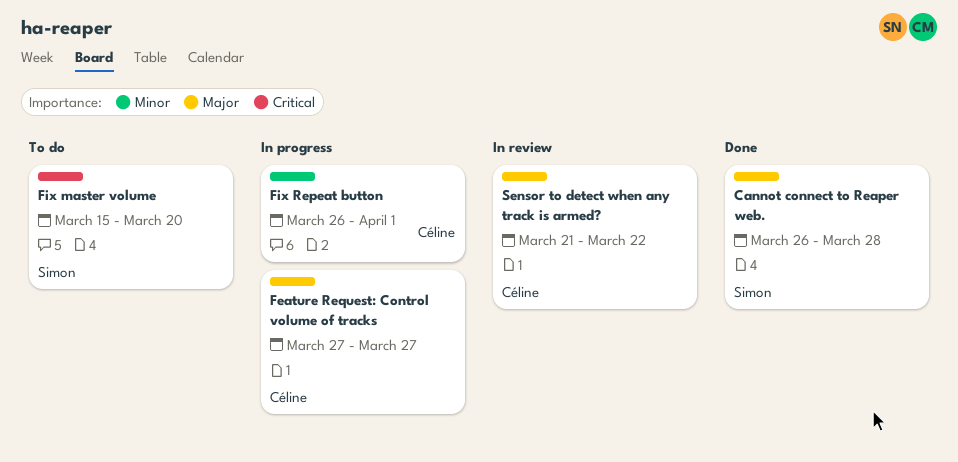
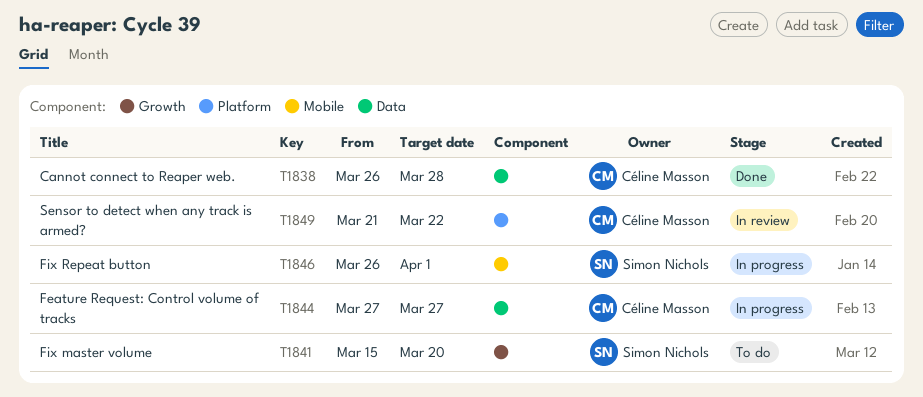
Cannot connect to Reaper web., owner: Simon Nichols -> Céline Masson
Fix Repeat button, owner: Céline Masson -> Simon Nichols

